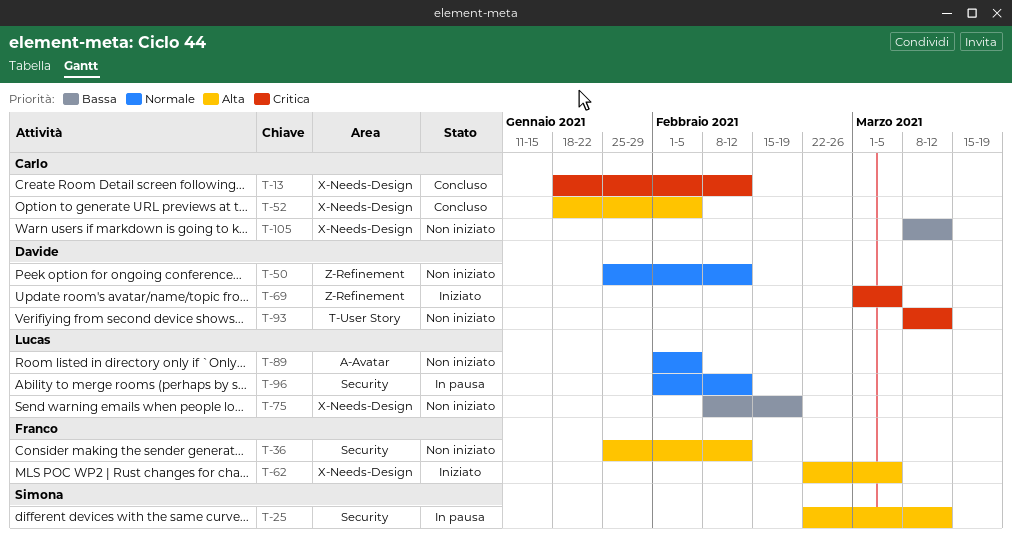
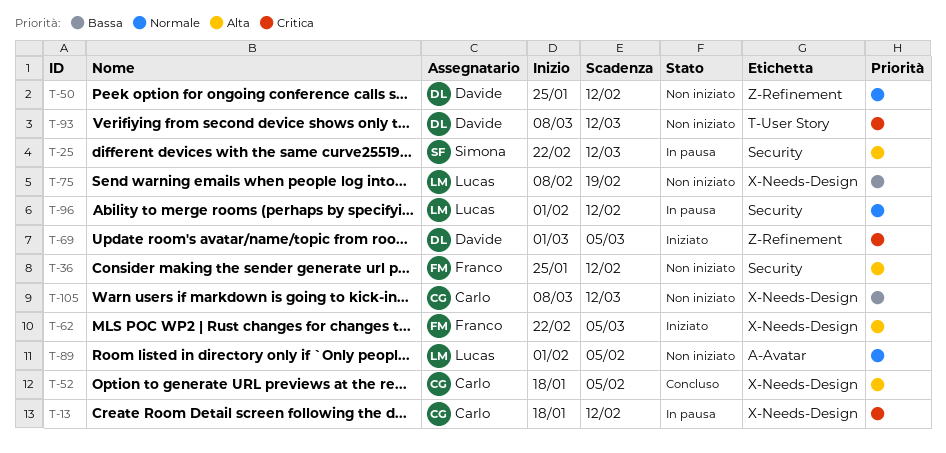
T-13, status: Concluso -> In pausa

